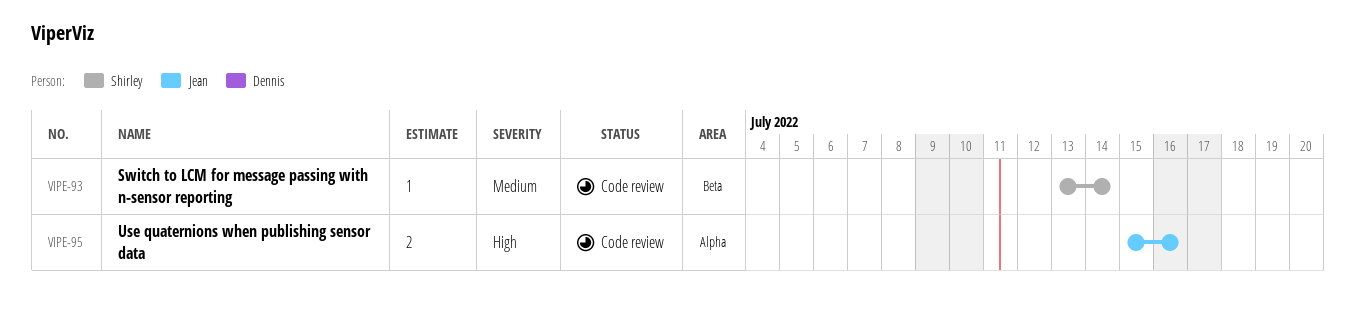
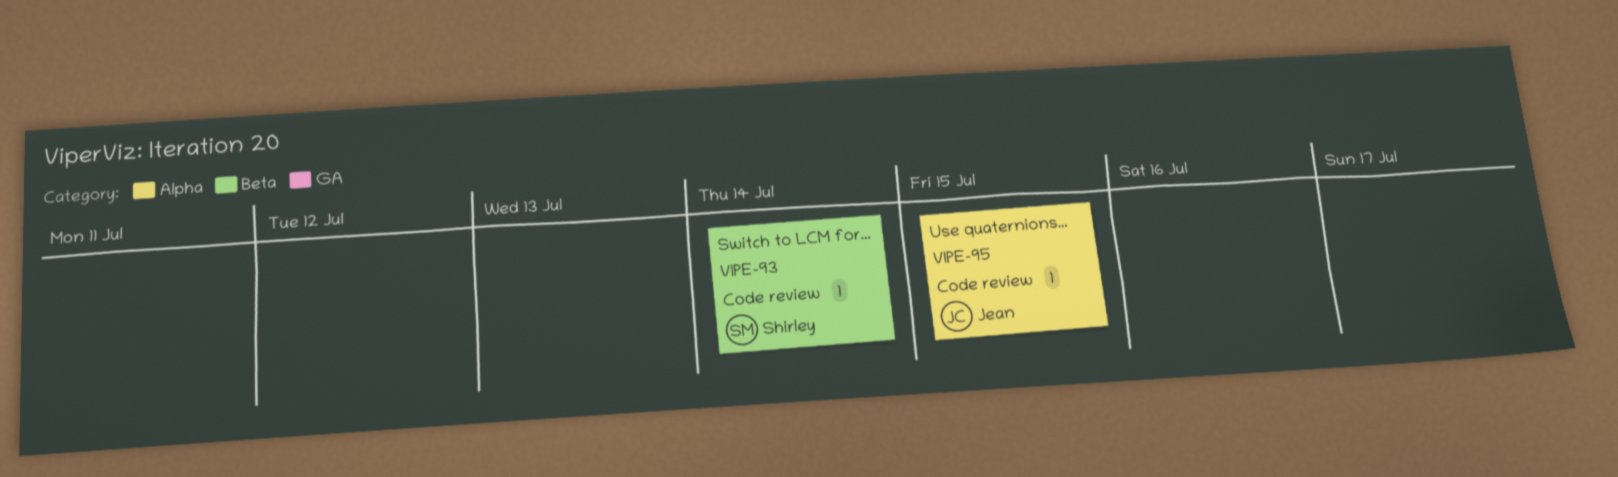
VIPE-95, estimate: 2 -> 1
VIPE-95, due: Jul 16 -> Jul 15

